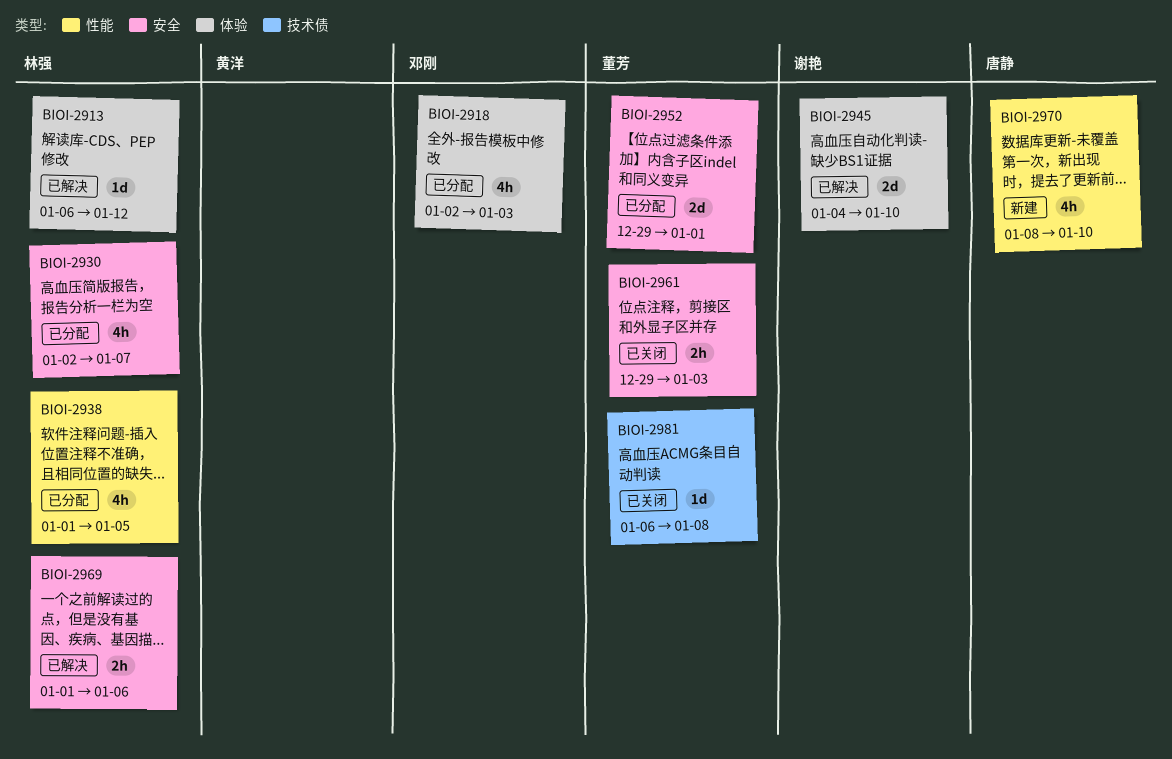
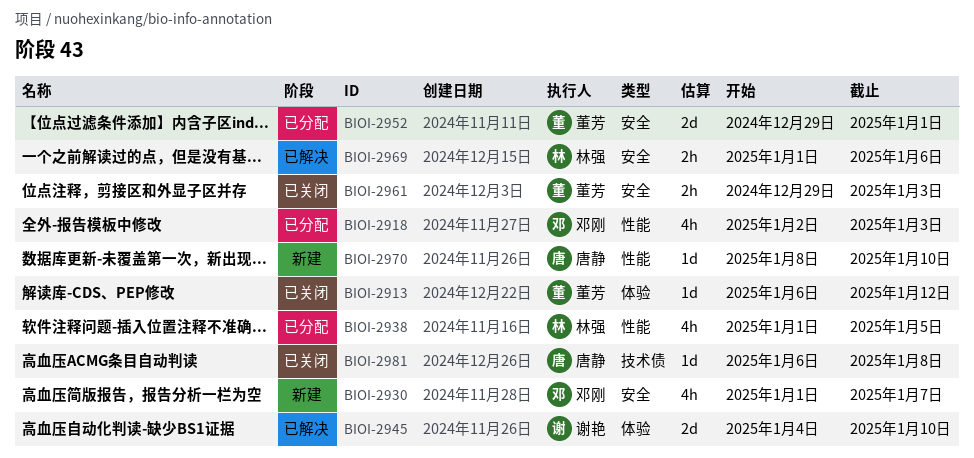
BIOI-2913, status: 已解决 -> 已关闭
BIOI-2913, owner: 林强 -> 董芳
BIOI-2918, label: 体验 -> 性能
BIOI-2930, status: 已分配 -> 新建
BIOI-2930, owner: 林强 -> 邓刚
BIOI-2930, start: Jan 2 -> Jan 1
BIOI-2970, estimate: 4h -> 1d
BIOI-2981, owner: 董芳 -> 唐静

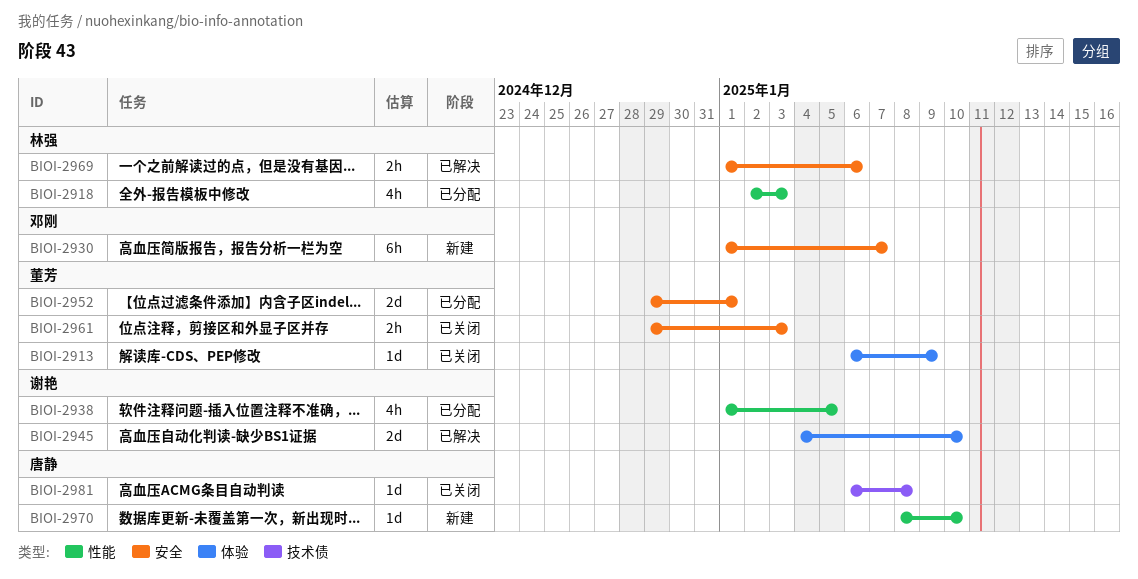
BIOI-2913, due: Jan 12 -> Jan 9
BIOI-2918, owner: 邓刚 -> 林强
BIOI-2930, estimate: 4h -> 6h
BIOI-2938, owner: 林强 -> 谢艳

